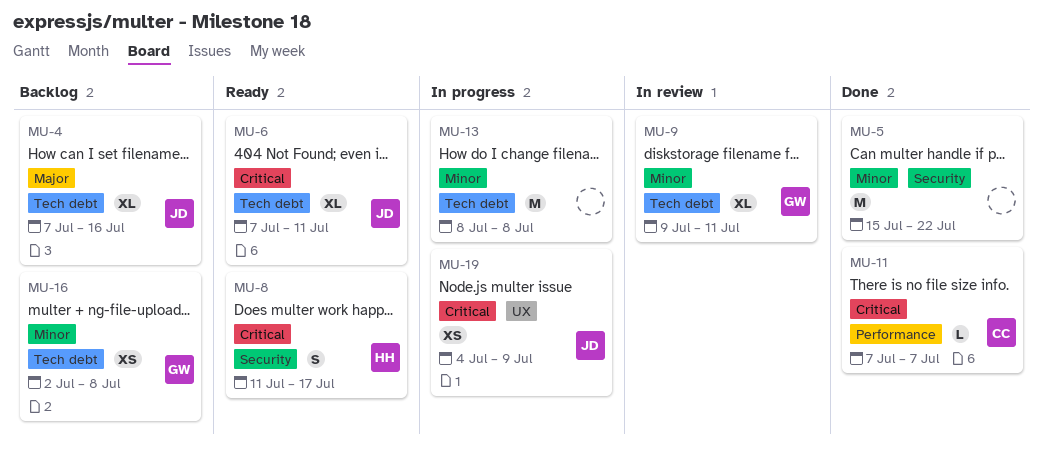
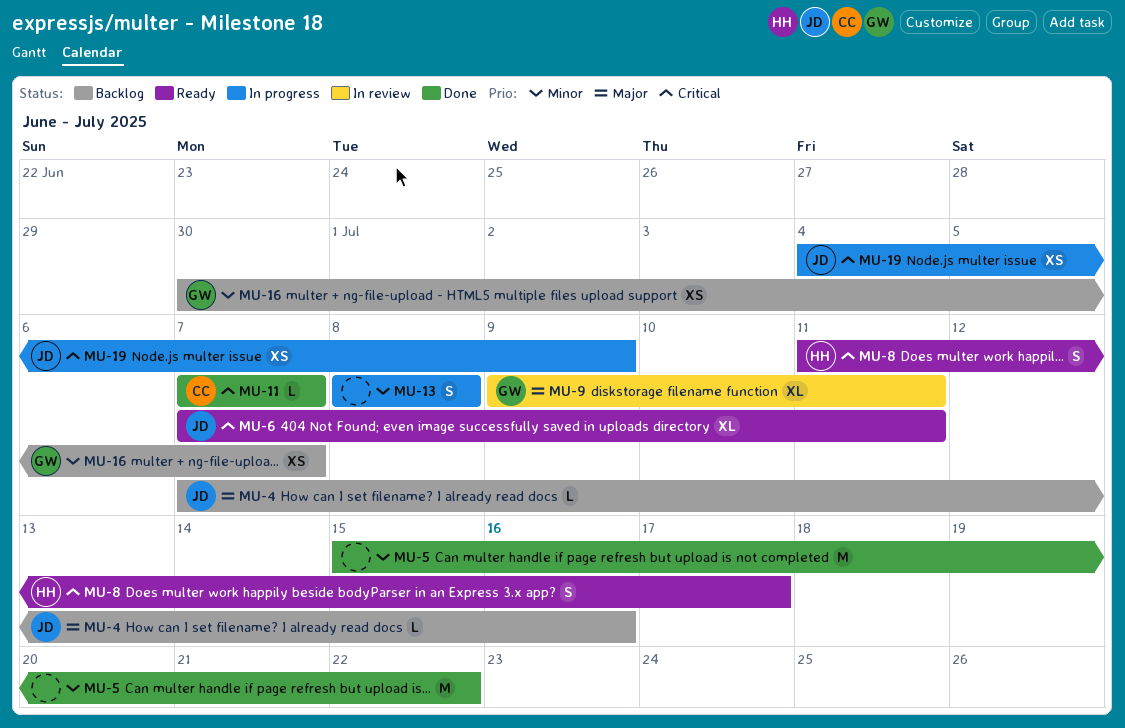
MU-4, estimate: XL -> L
MU-9, priority: Minor -> Major
MU-13, estimate: M -> S
MU-16, start: Jul 2 -> Jun 30
MU-16, due: Jul 8 -> Jul 7

